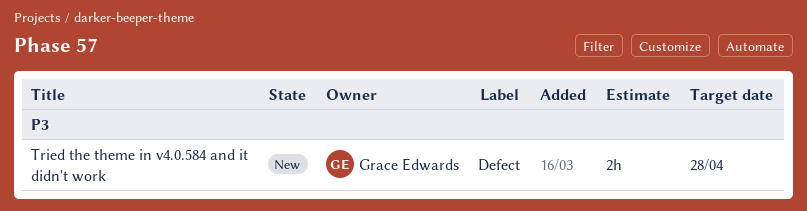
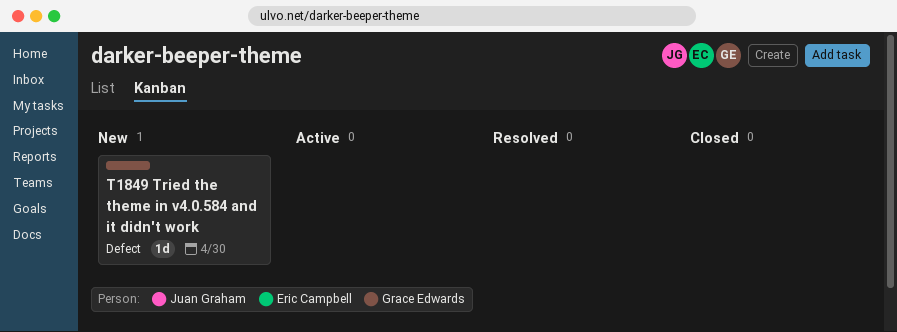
Tried the theme in v4.0.584 and it didn't work, estimate: 2h -> 1d
Tried the theme in v4.0.584 and it didn't work, due: Apr 28 -> Apr 30

